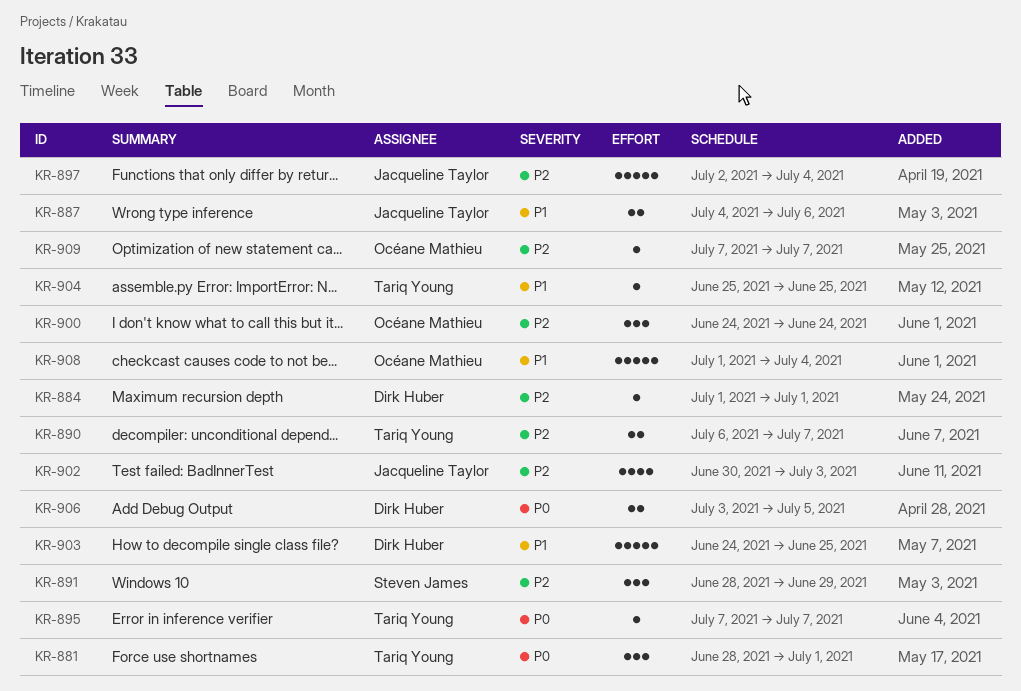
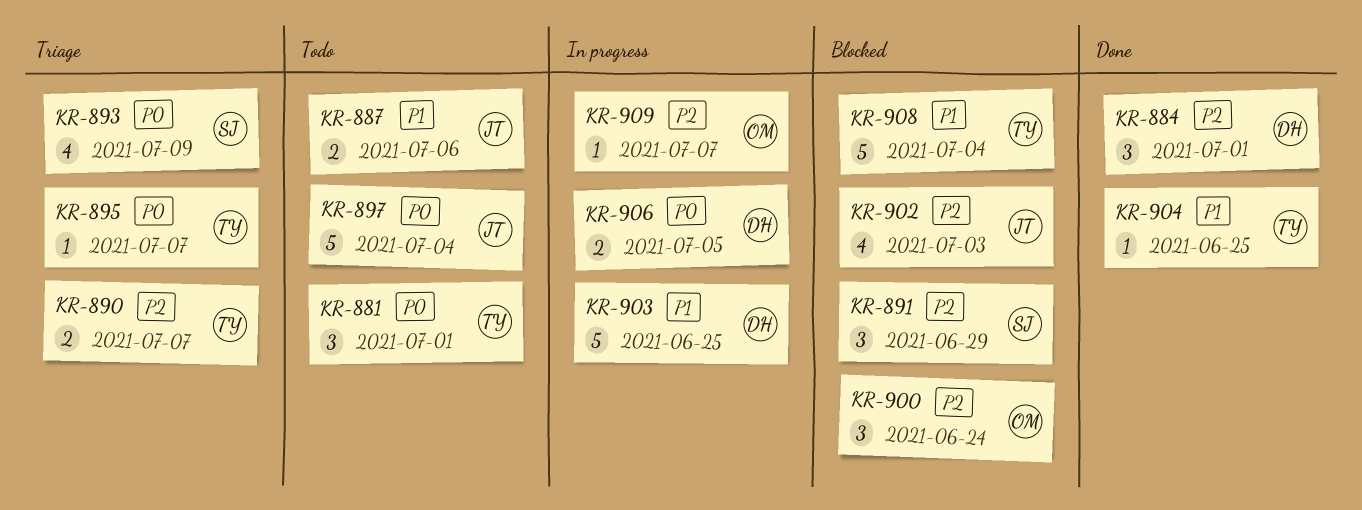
KR-884, estimate: 1 -> 3
KR-893: none -> present
KR-897, priority: P2 -> P0
KR-908, owner: Océane Mathieu -> Tariq Young

